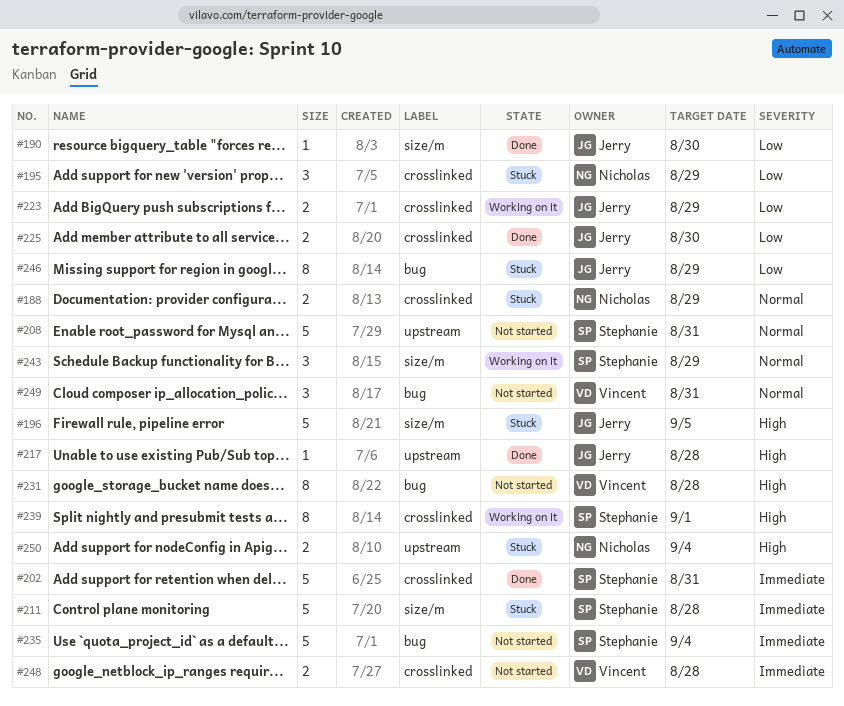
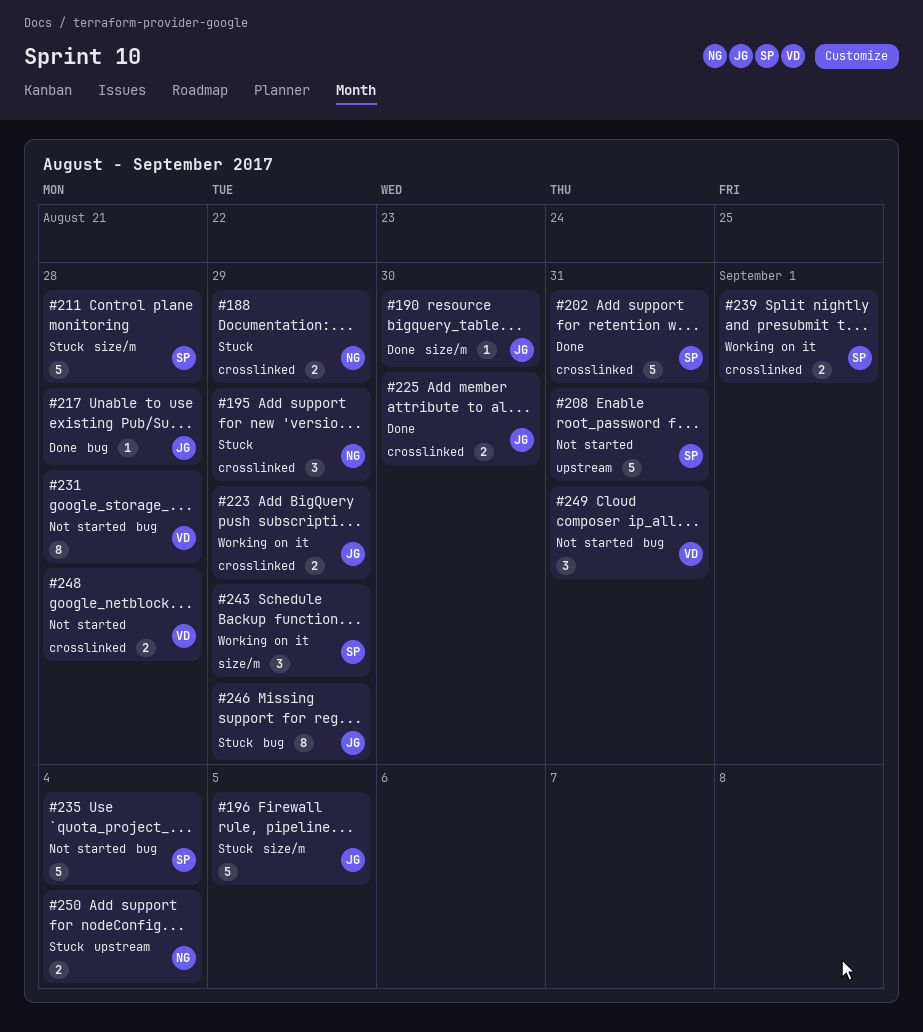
#217, label: upstream -> bug
#239, estimate: 8 -> 2

